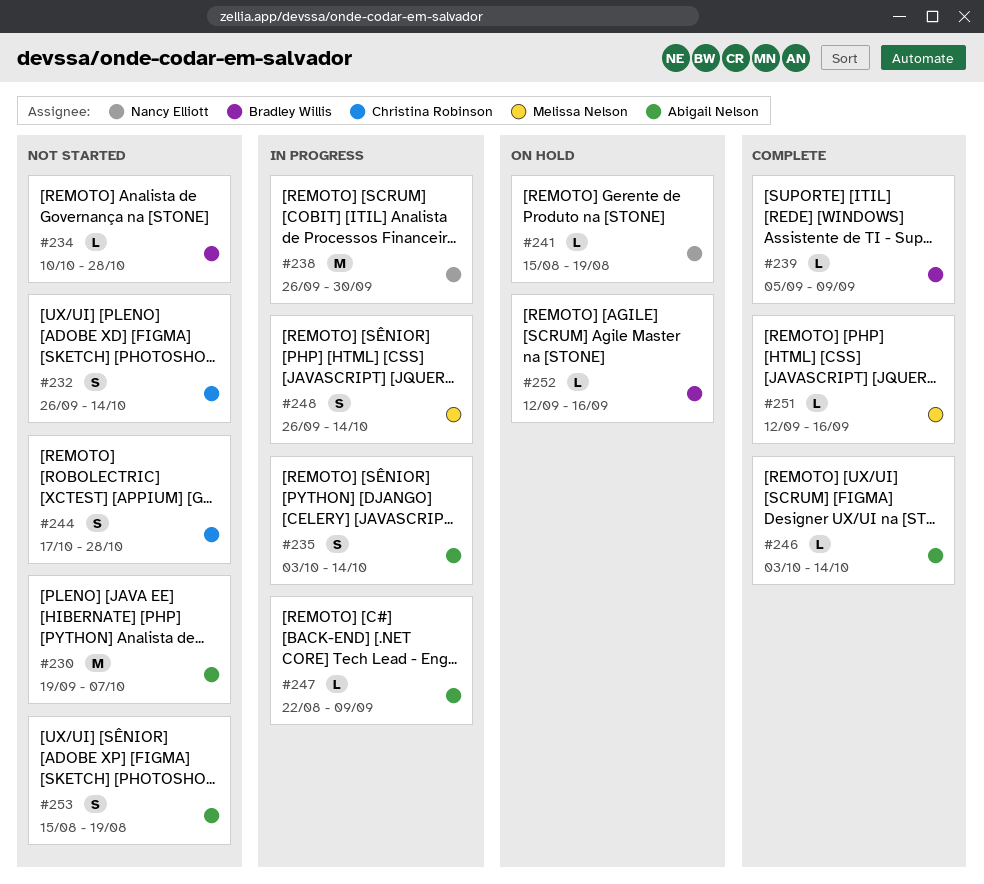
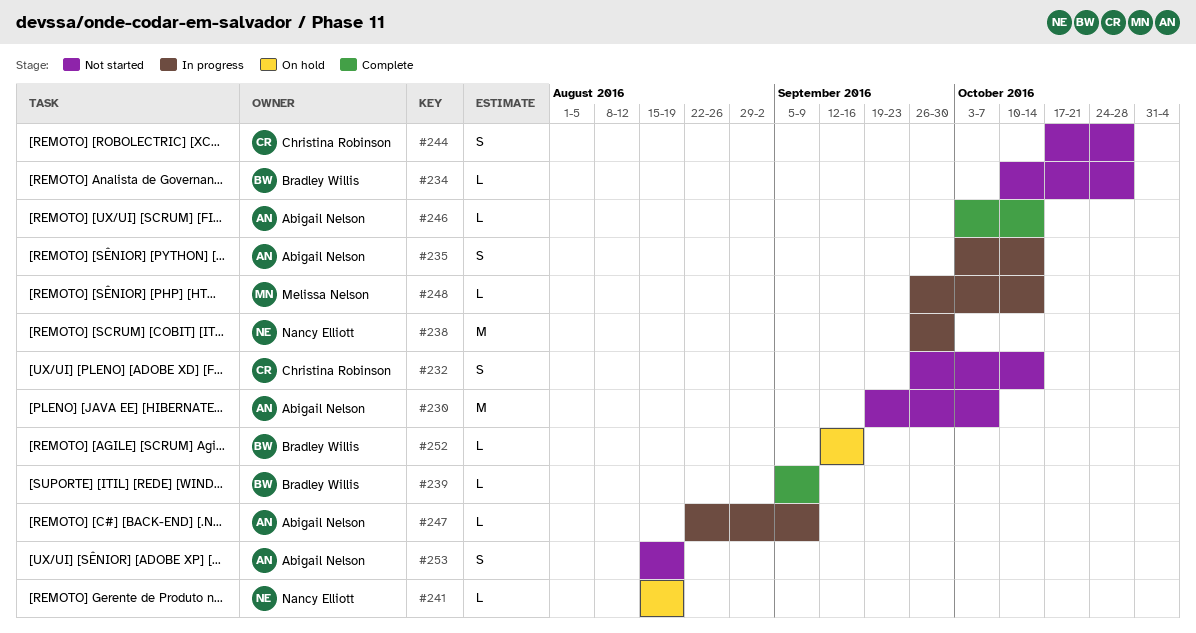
#248, estimate: S -> L
#251: present -> none

